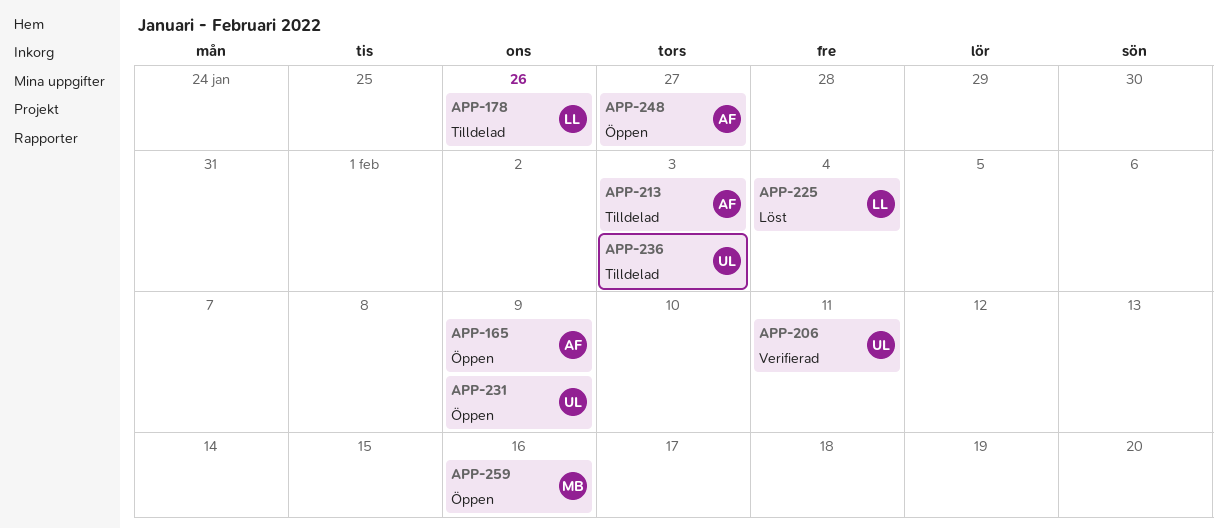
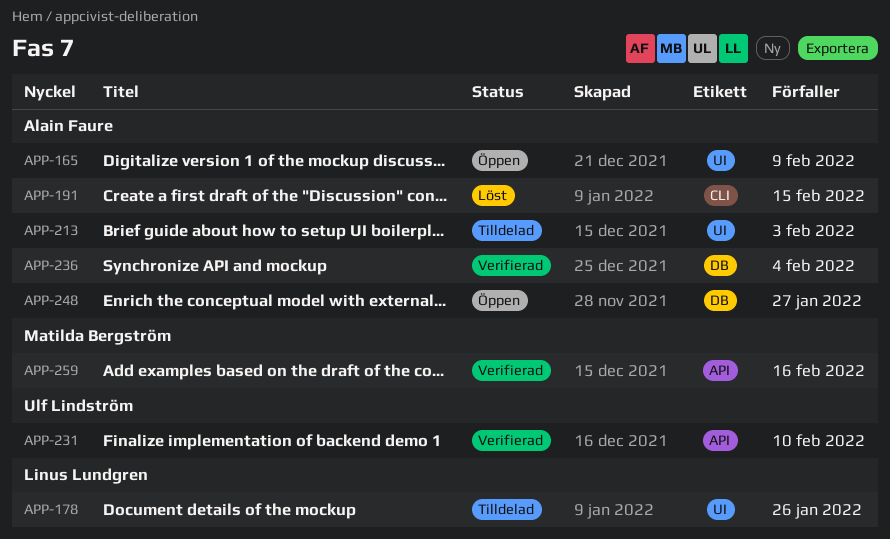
APP-191: none -> present
APP-206: present -> none
APP-225: present -> none
APP-231, status: Öppen -> Verifierad
APP-231, due: Feb 9 -> Feb 10
APP-236, status: Tilldelad -> Verifierad
APP-236, owner: Ulf Lindström -> Alain Faure
APP-236, due: Feb 3 -> Feb 4
APP-259, status: Öppen -> Verifierad

